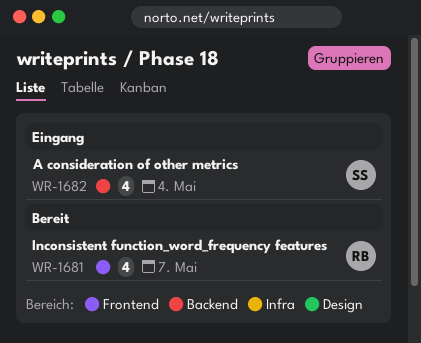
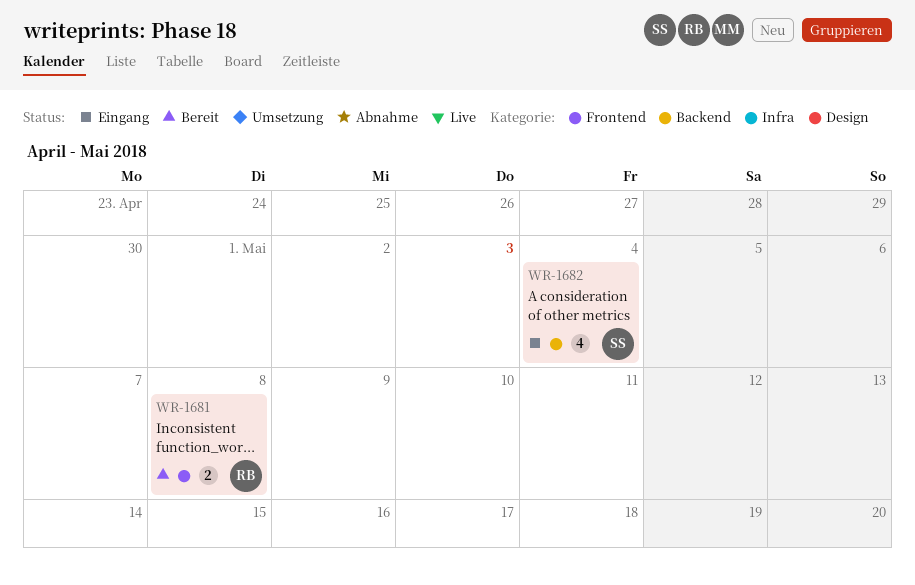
WR-1681, estimate: 4 -> 2
WR-1681, due: May 7 -> May 8

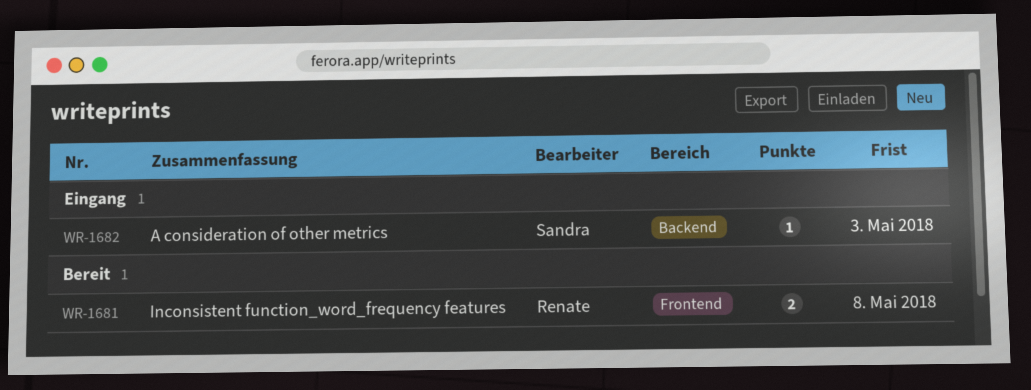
WR-1682, estimate: 4 -> 1
WR-1682, due: May 4 -> May 3

